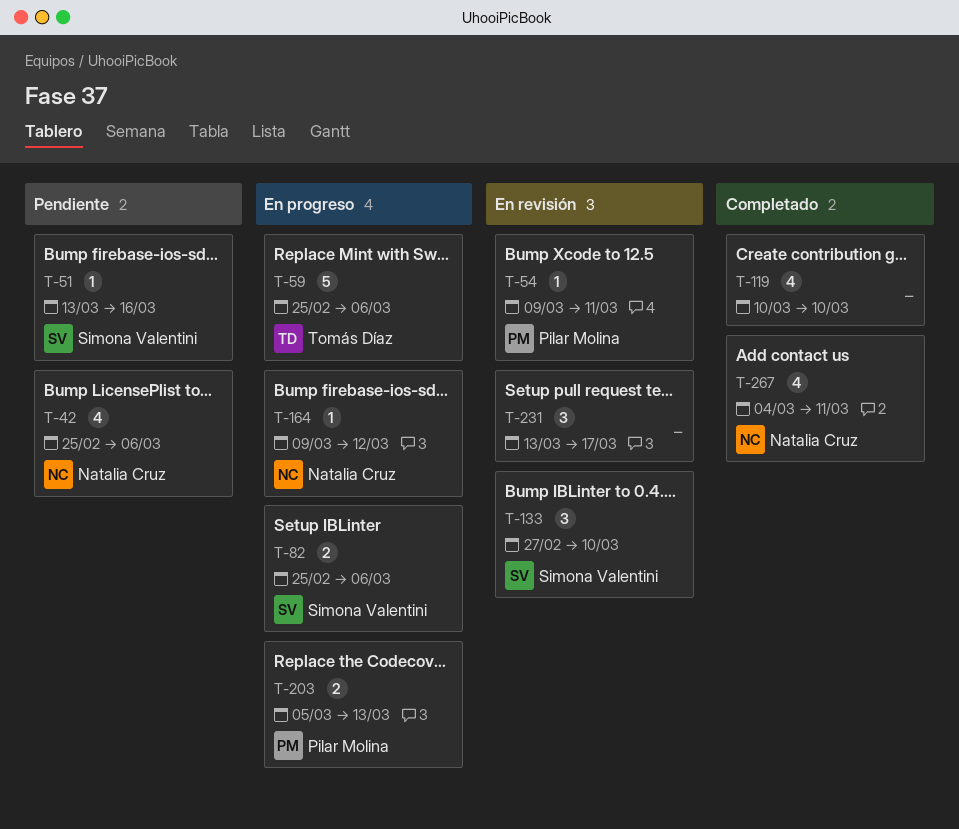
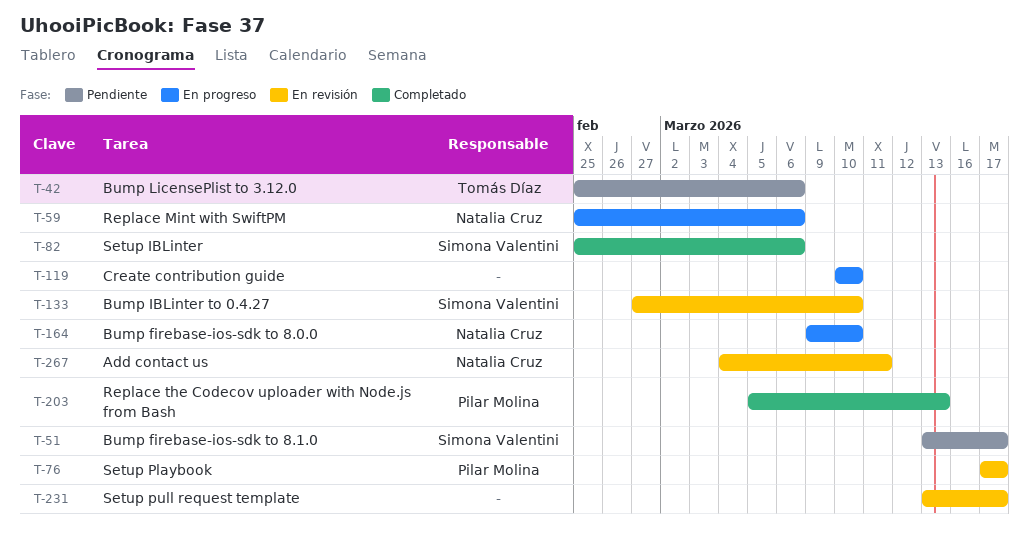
T-42, owner: Natalia Cruz -> Tomás Díaz
T-51, due: Mar 16 -> Mar 17
T-54: present -> none
T-59, owner: Tomás Díaz -> Natalia Cruz
T-76: none -> present
T-82, status: En progreso -> Completado
T-119, status: Completado -> En progreso
T-164, due: Mar 12 -> Mar 10
T-203, status: En progreso -> Completado
T-267, status: Completado -> En revisión

